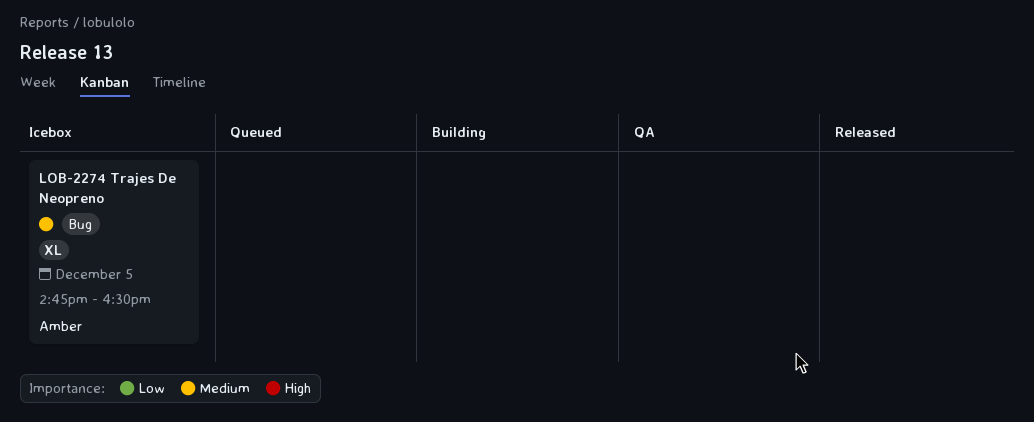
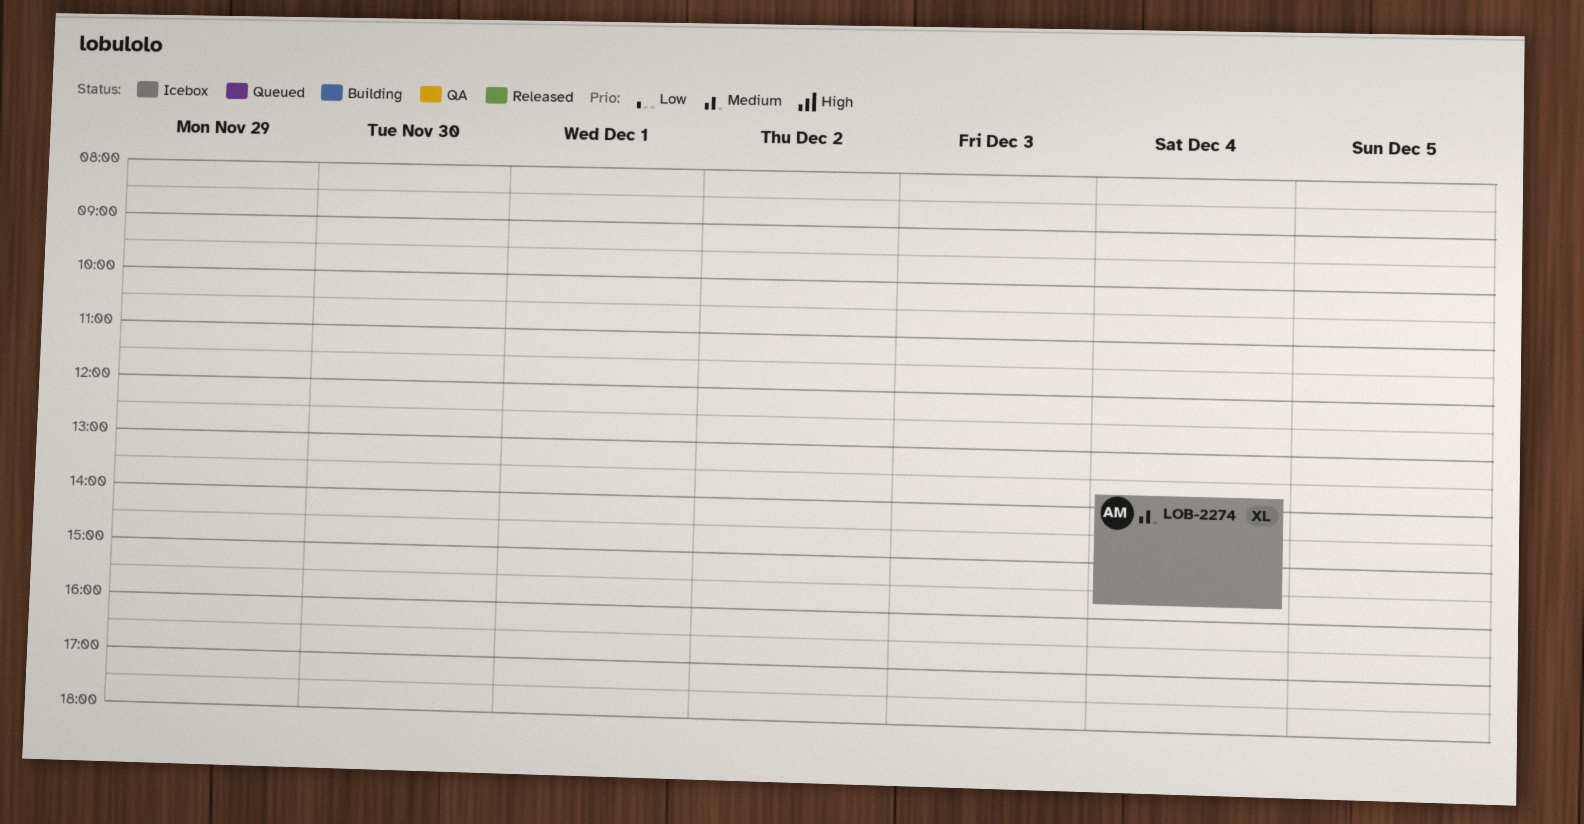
LOB-2274, day: Dec 5 -> Dec 4
LOB-2274, begins: 14:45 -> 13:45
LOB-2274, ends: 16:30 -> 15:45

